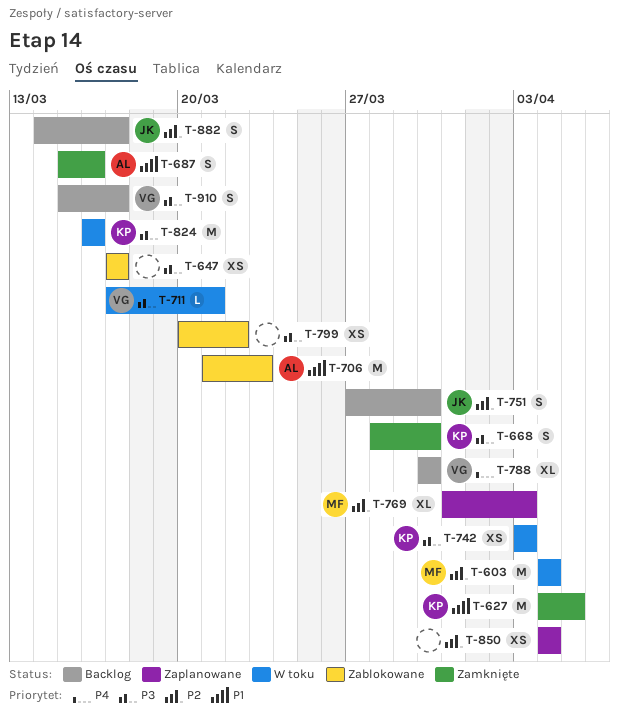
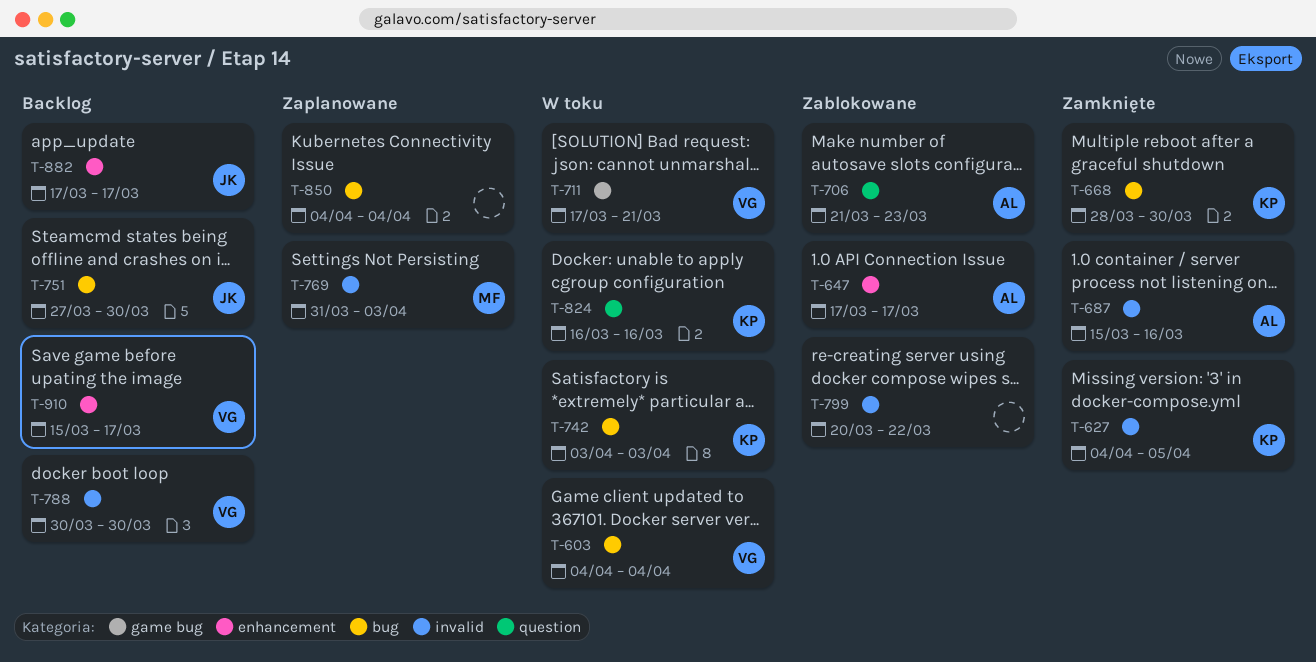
T-603, owner: MF -> VG
T-647, owner: none -> AL
T-882, start: Mar 14 -> Mar 17

